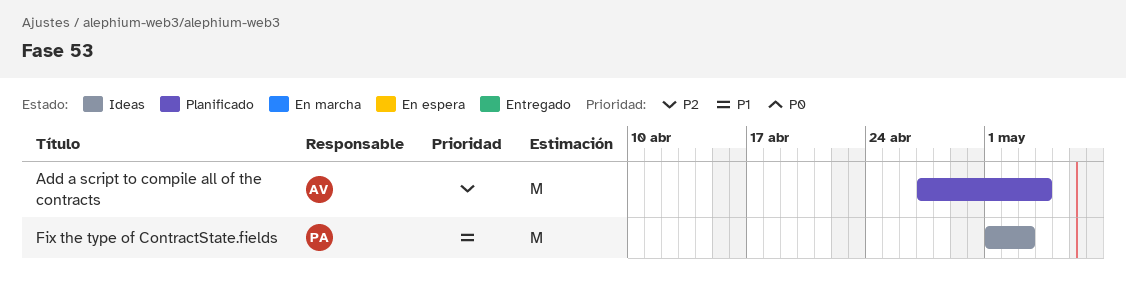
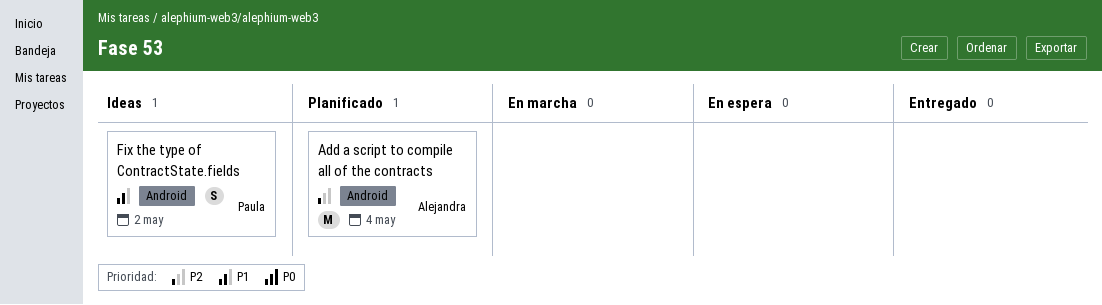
Fix the type of ContractState.fields, estimate: M -> S
Fix the type of ContractState.fields, due: May 3 -> May 2

